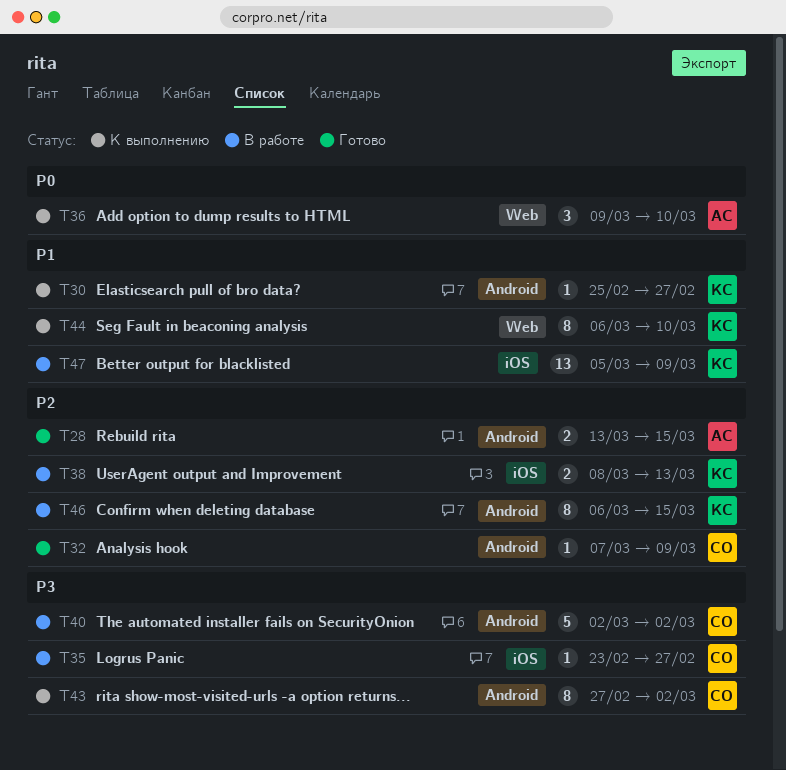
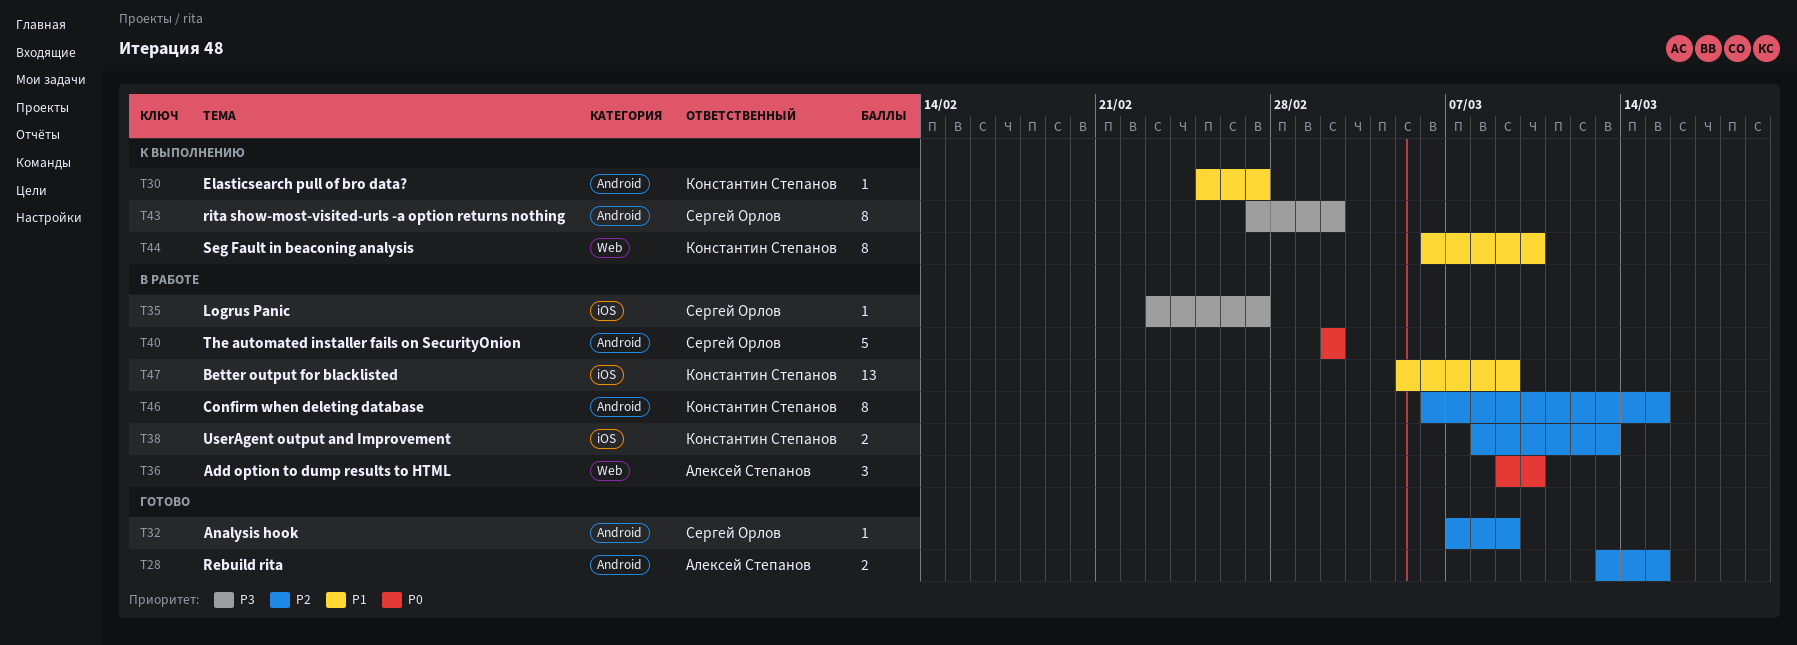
T36, status: К выполнению -> В работе
T40, priority: P3 -> P0

